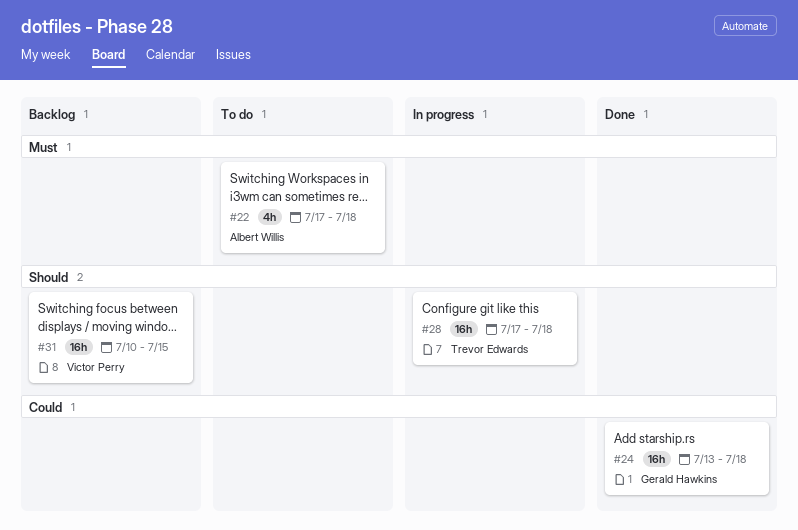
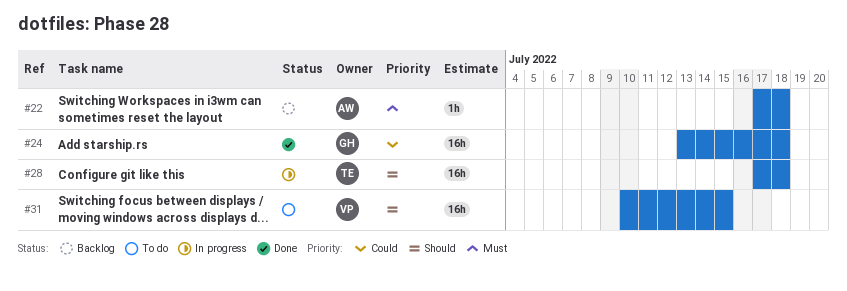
#22, status: To do -> Backlog
#22, estimate: 4h -> 1h
#31, status: Backlog -> To do

